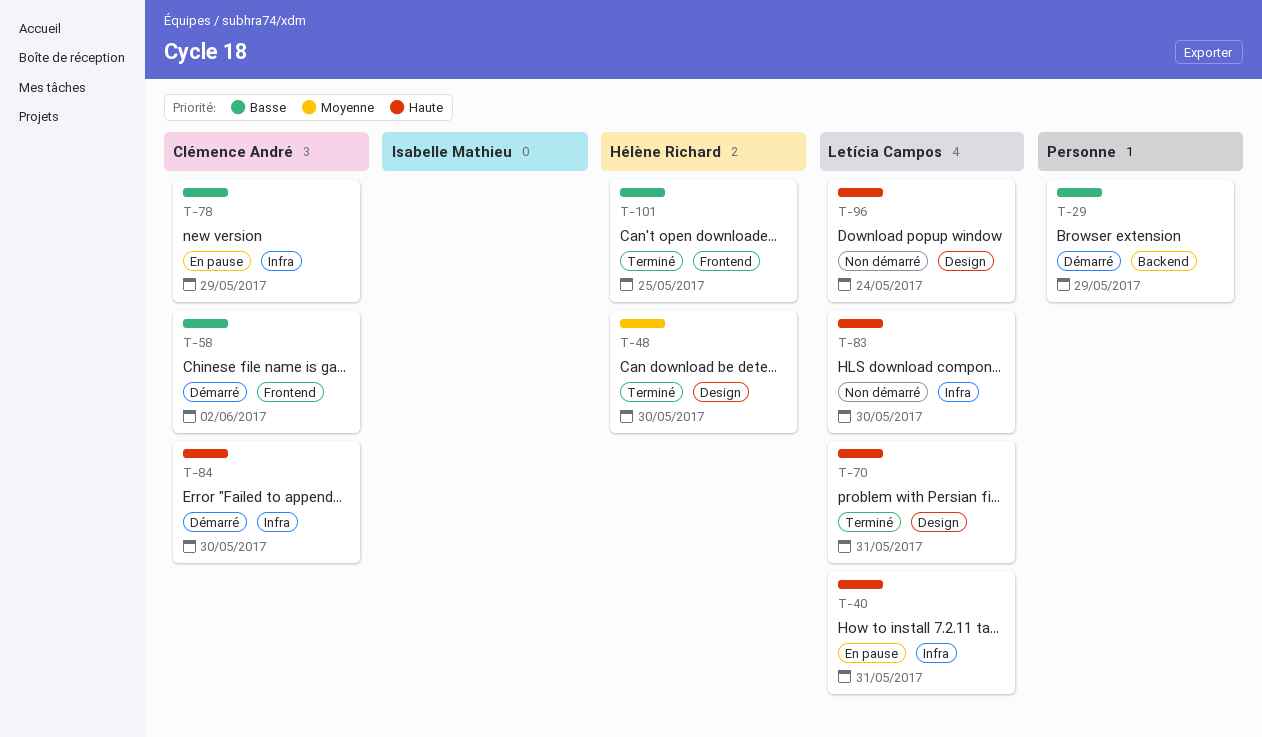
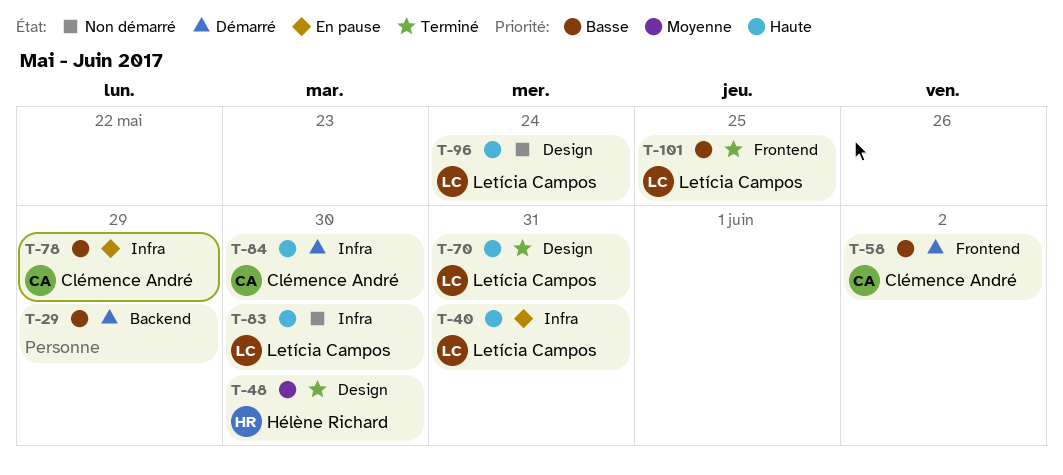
T-101, owner: Hélène Richard -> Letícia Campos

